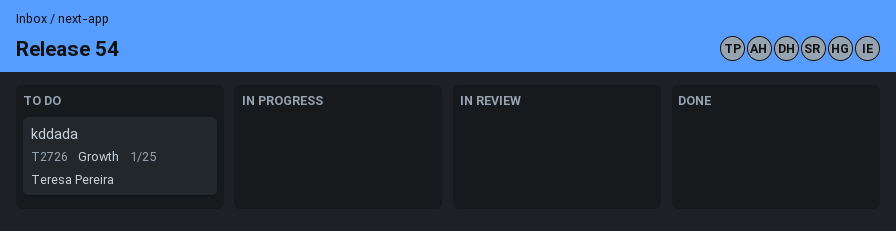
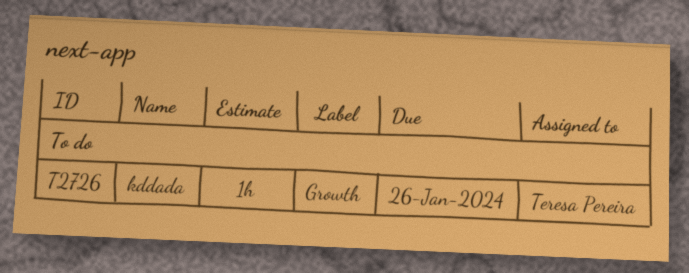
T2726, due: Jan 25 -> Jan 26

